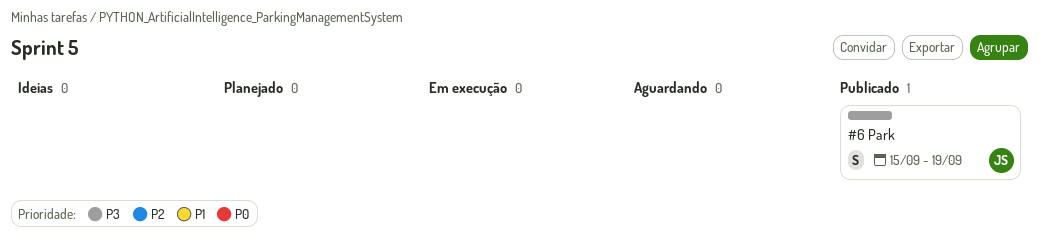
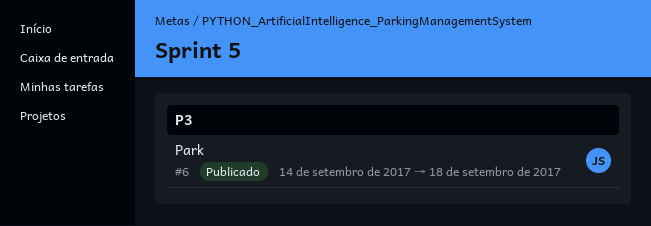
#6, start: Sep 15 -> Sep 14
#6, due: Sep 19 -> Sep 18

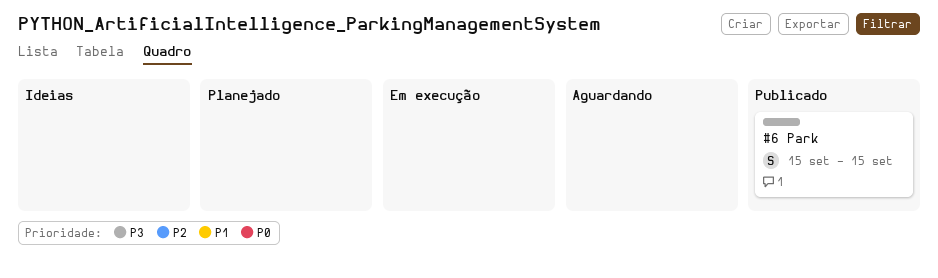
#6, start: Sep 14 -> Sep 15
#6, due: Sep 18 -> Sep 15

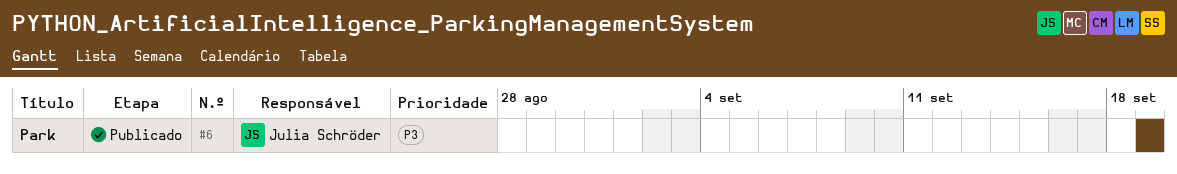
#6, start: Sep 15 -> Sep 19
#6, due: Sep 15 -> Sep 19

